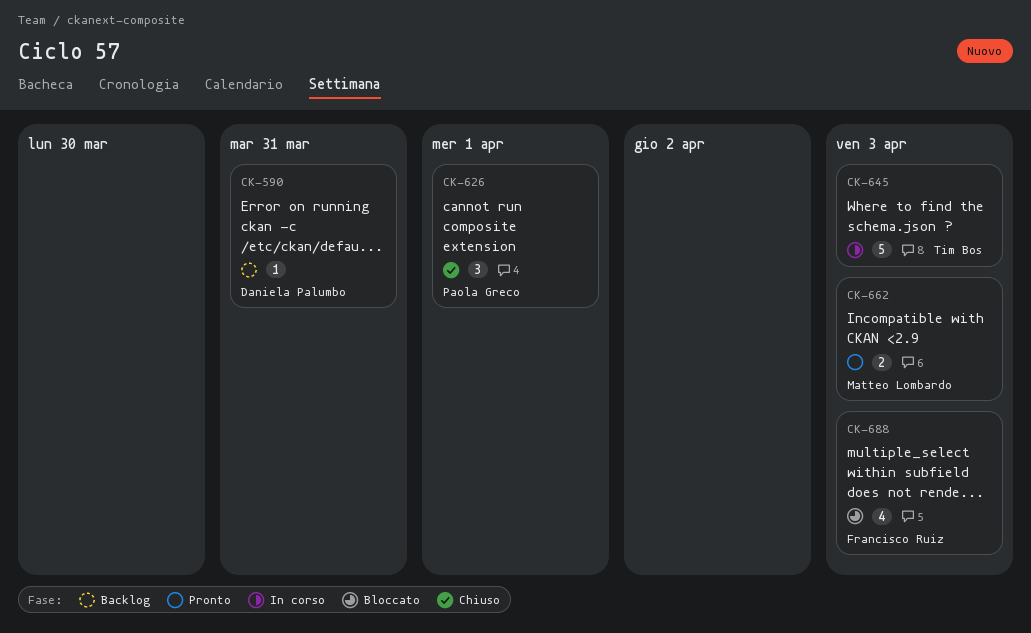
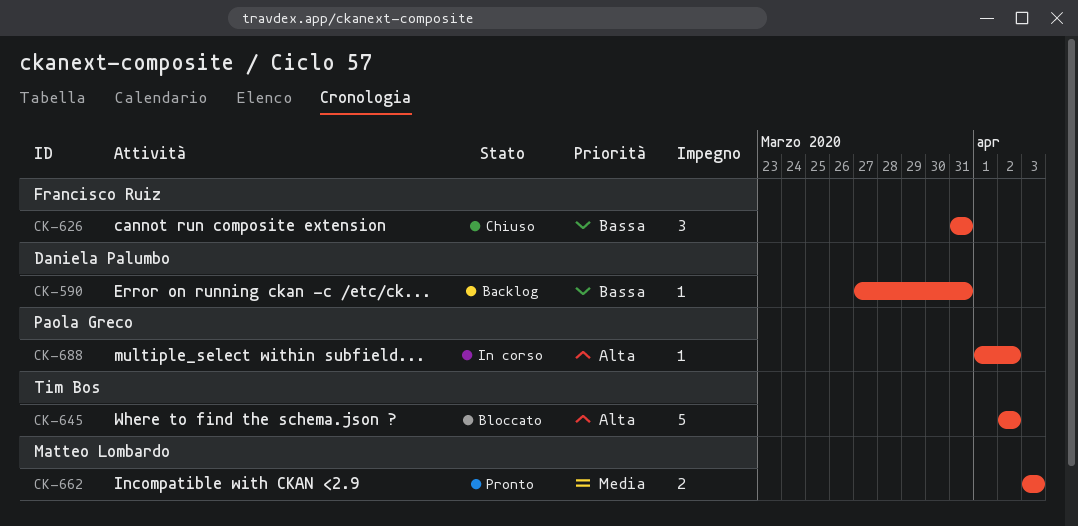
CK-626, owner: Paola Greco -> Francisco Ruiz
CK-626, due: Apr 1 -> Mar 31
CK-645, status: In corso -> Bloccato
CK-645, due: Apr 3 -> Apr 2
CK-688, status: Bloccato -> In corso
CK-688, owner: Francisco Ruiz -> Paola Greco
CK-688, estimate: 4 -> 1
CK-688, due: Apr 3 -> Apr 2

